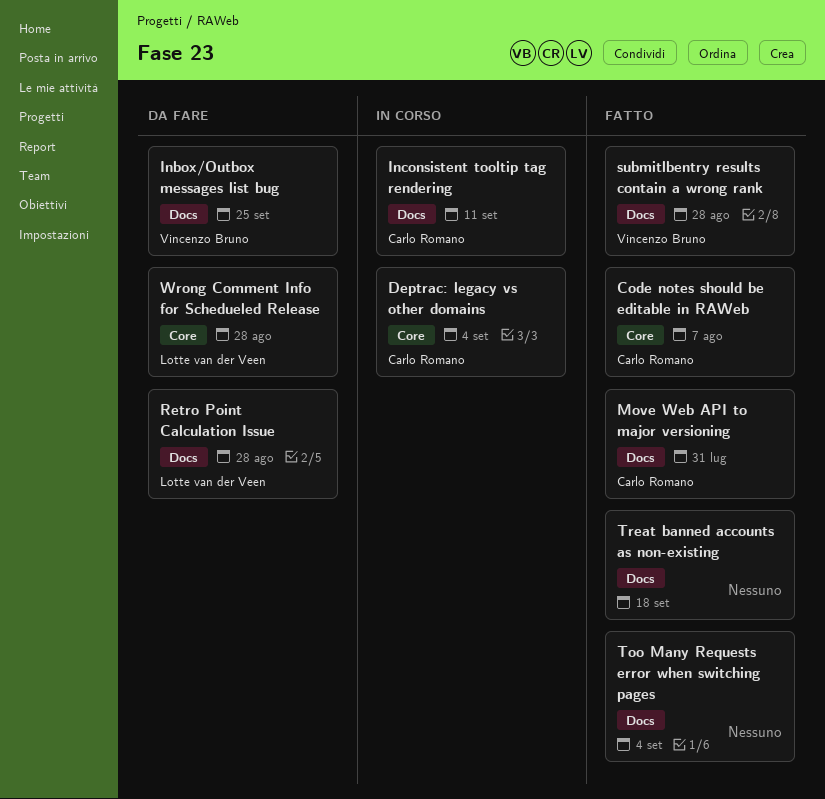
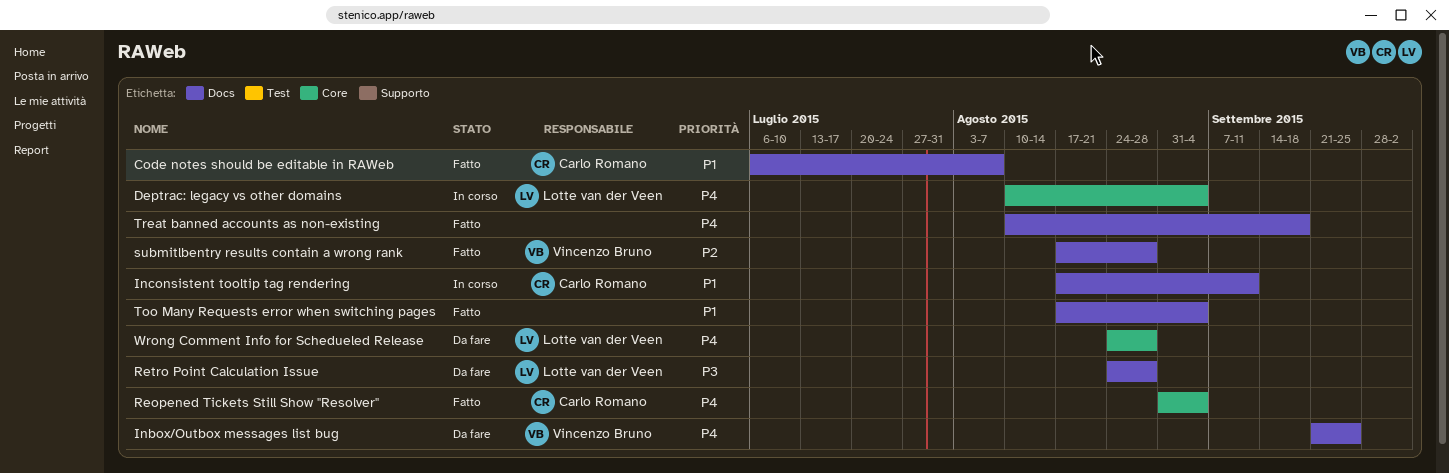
Code notes should be editable in RAWeb, label: Core -> Docs
Deptrac: legacy vs other domains, owner: Carlo Romano -> Lotte van der Veen
Move Web API to major versioning: present -> none
Reopened Tickets Still Show "Resolver": none -> present

